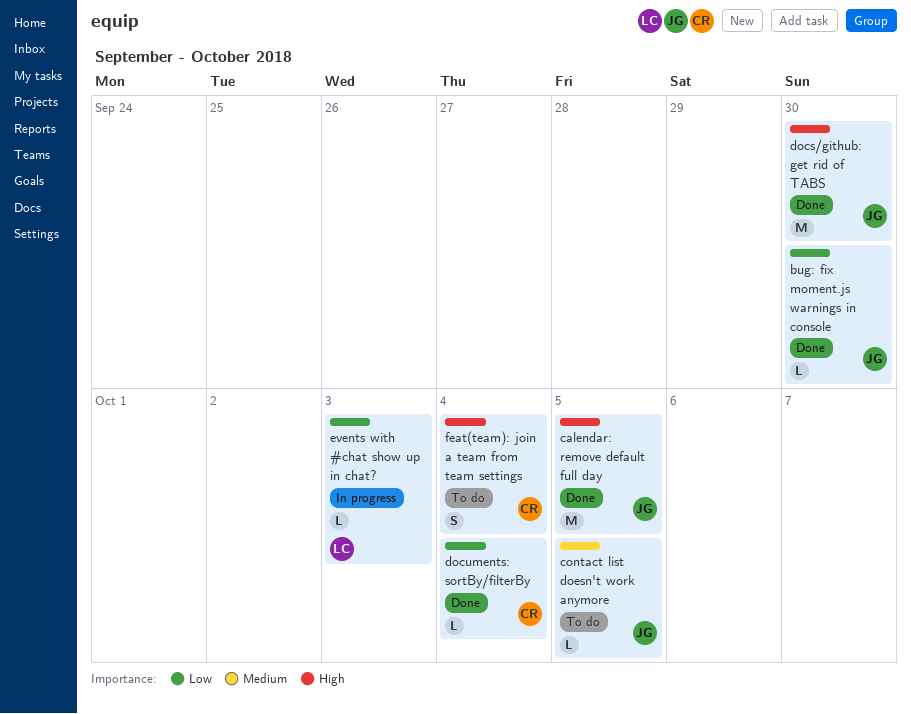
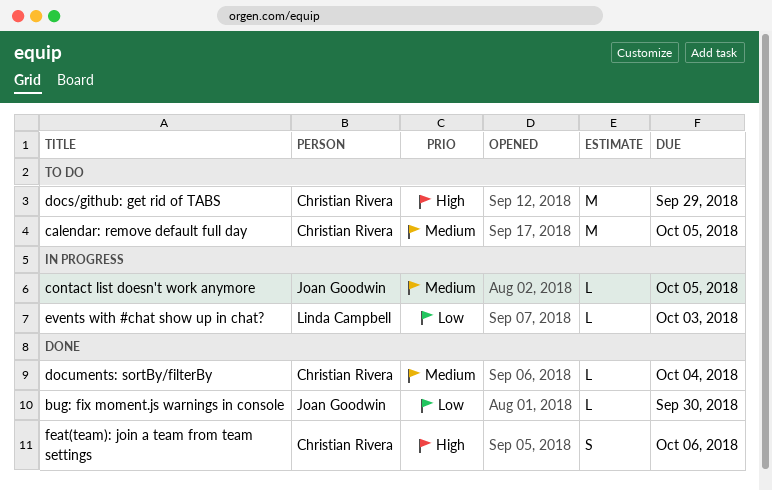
calendar: remove default full day, status: Done -> To do
calendar: remove default full day, owner: Joan Goodwin -> Christian Rivera
calendar: remove default full day, priority: High -> Medium
contact list doesn't work anymore, status: To do -> In progress
docs/github: get rid of TABS, status: Done -> To do
docs/github: get rid of TABS, owner: Joan Goodwin -> Christian Rivera
docs/github: get rid of TABS, due: Sep 30 -> Sep 29
documents: sortBy/filterBy, priority: Low -> Medium
feat(team): join a team from team settings, status: To do -> Done
feat(team): join a team from team settings, due: Oct 4 -> Oct 6

